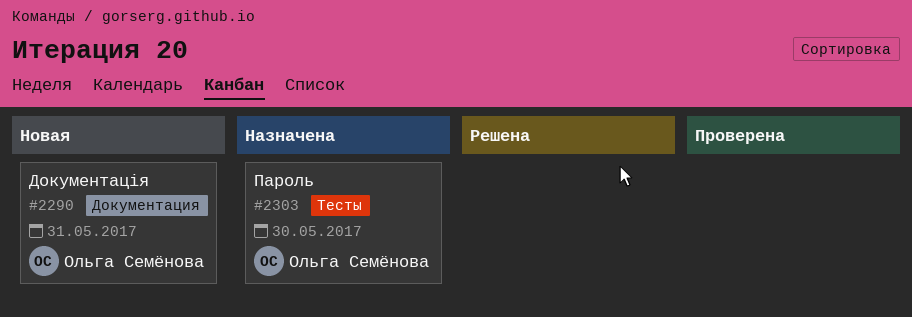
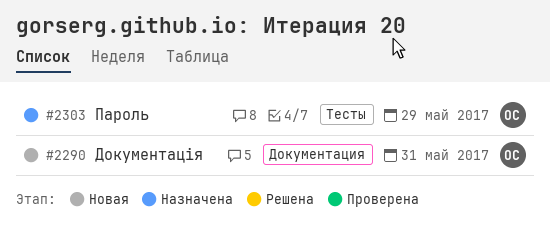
#2303, due: May 30 -> May 29

